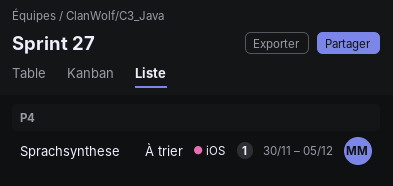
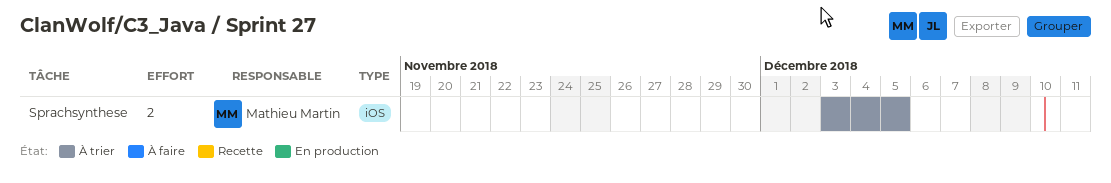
Sprachsynthese, estimate: 1 -> 2
Sprachsynthese, start: Nov 30 -> Dec 3

